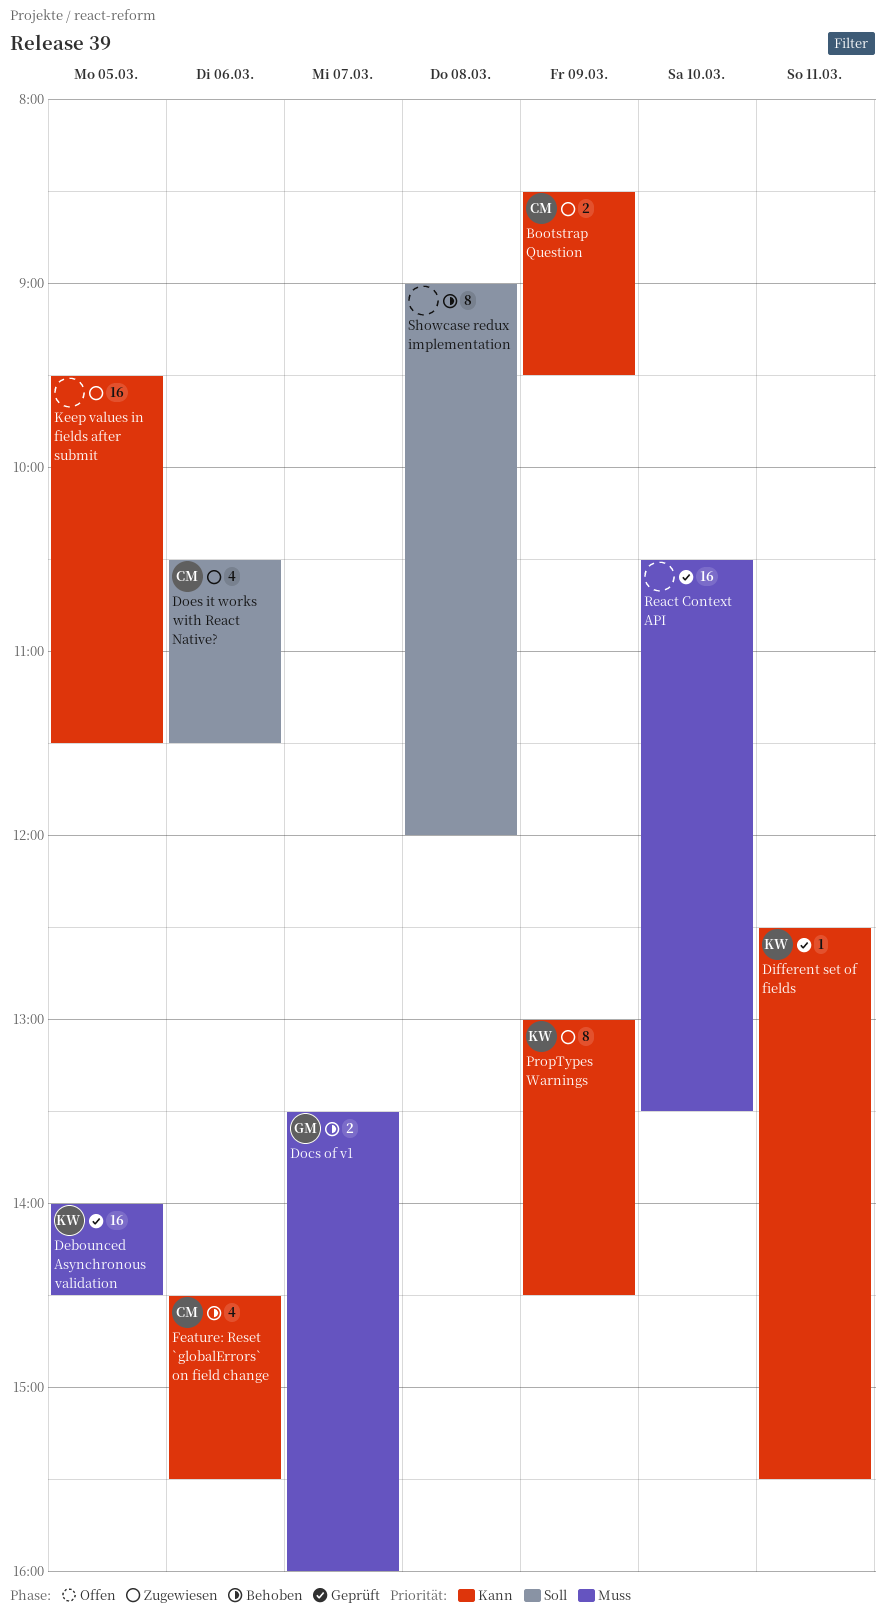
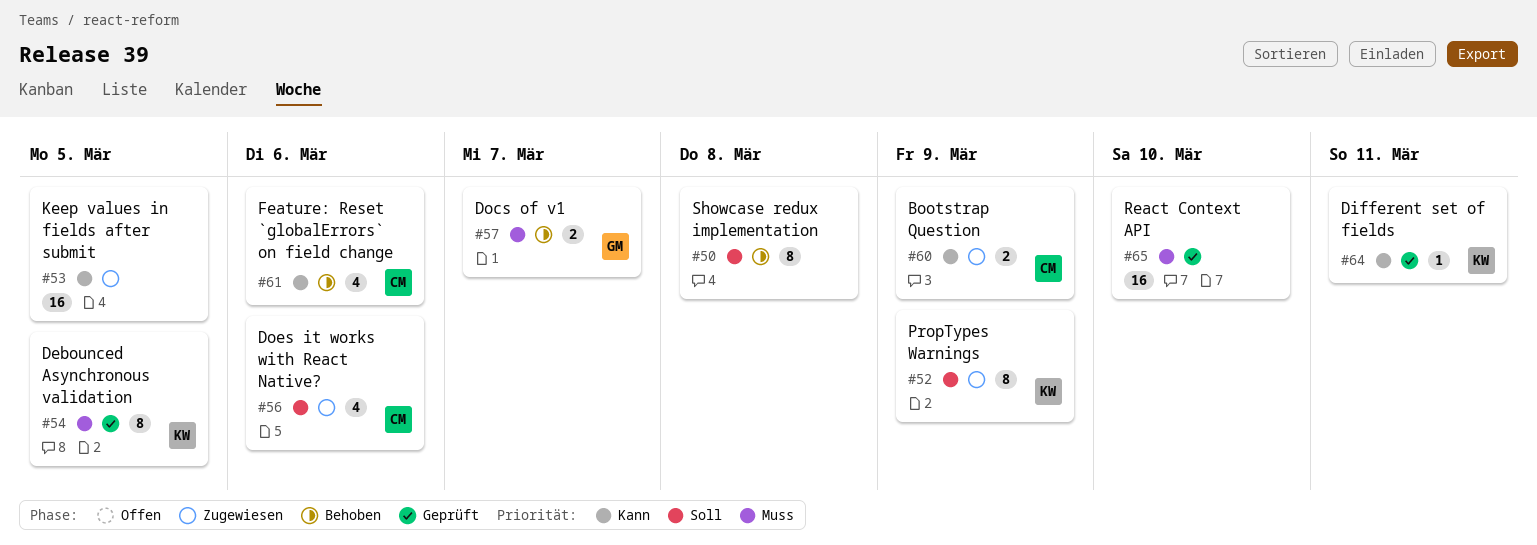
Debounced Asynchronous validation, estimate: 16 -> 8
PropTypes Warnings, priority: Kann -> Soll

